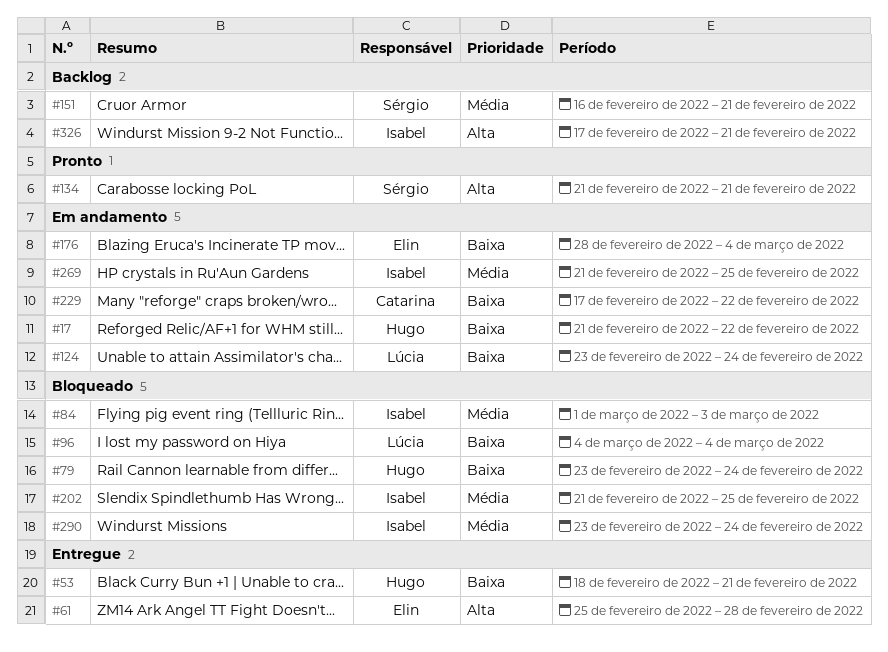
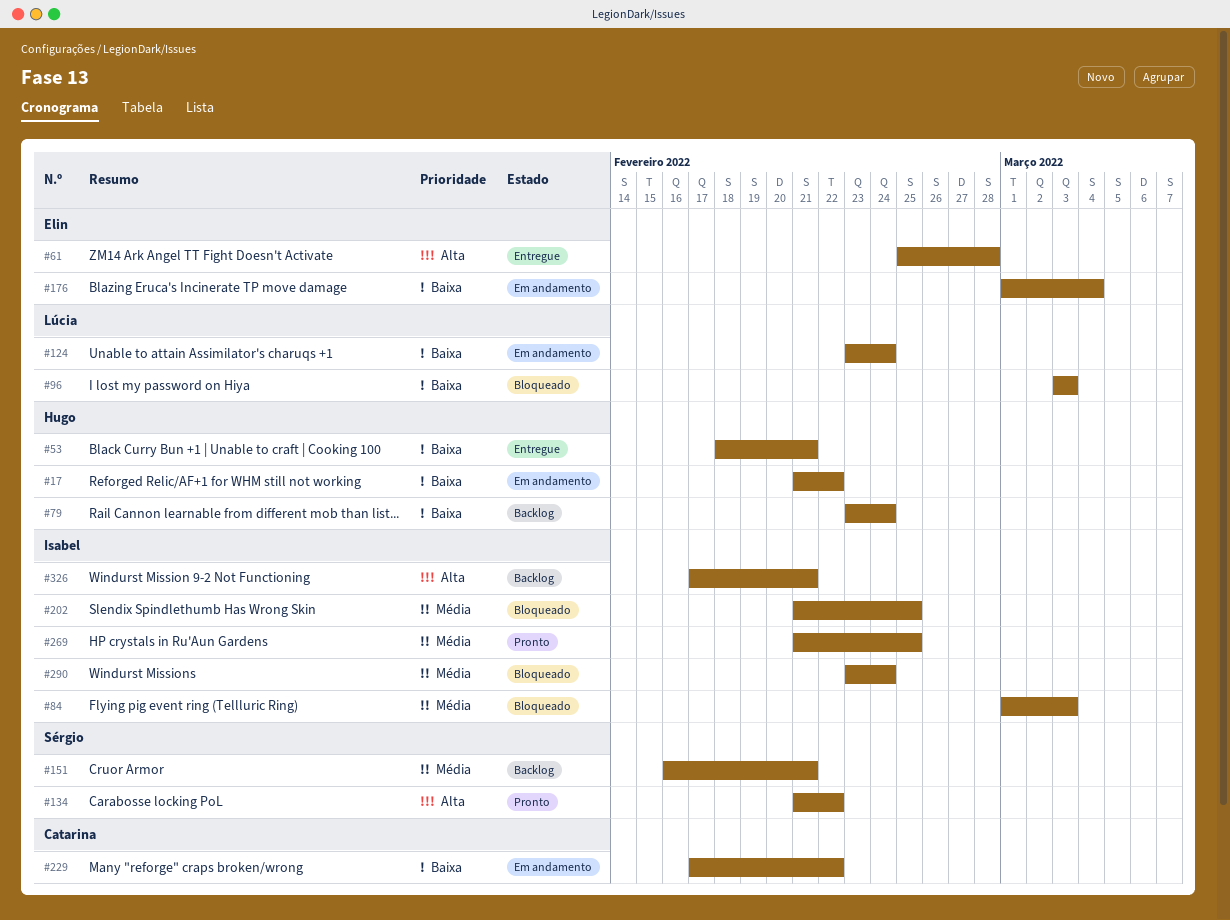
#79, status: Bloqueado -> Backlog
#96, start: Mar 4 -> Mar 3
#96, due: Mar 4 -> Mar 3
#134, due: Feb 21 -> Feb 22
#176, start: Feb 28 -> Mar 1
#269, status: Em andamento -> Pronto

